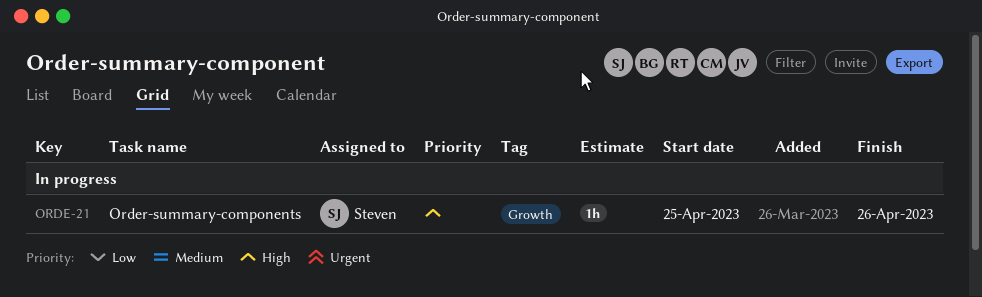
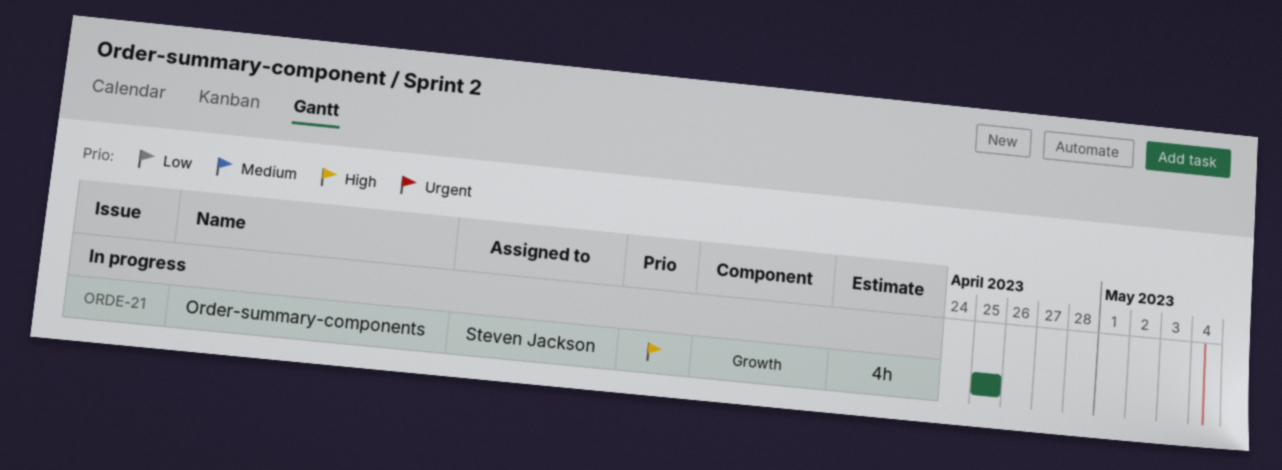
ORDE-21, estimate: 1h -> 4h
ORDE-21, due: Apr 26 -> Apr 25

